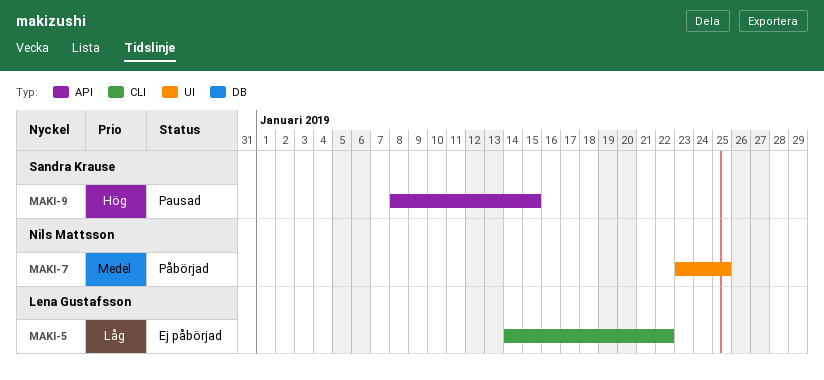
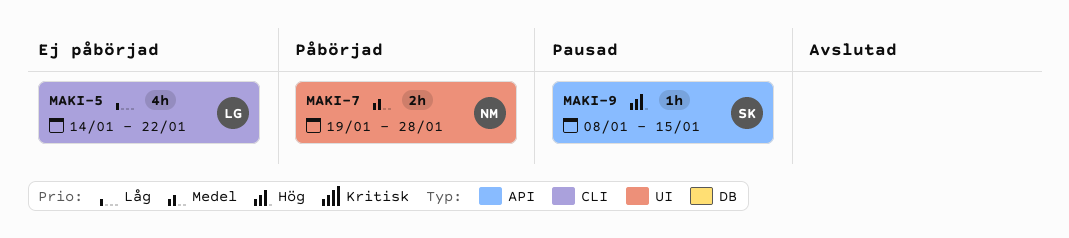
MAKI-7, start: Jan 23 -> Jan 19
MAKI-7, due: Jan 25 -> Jan 28

